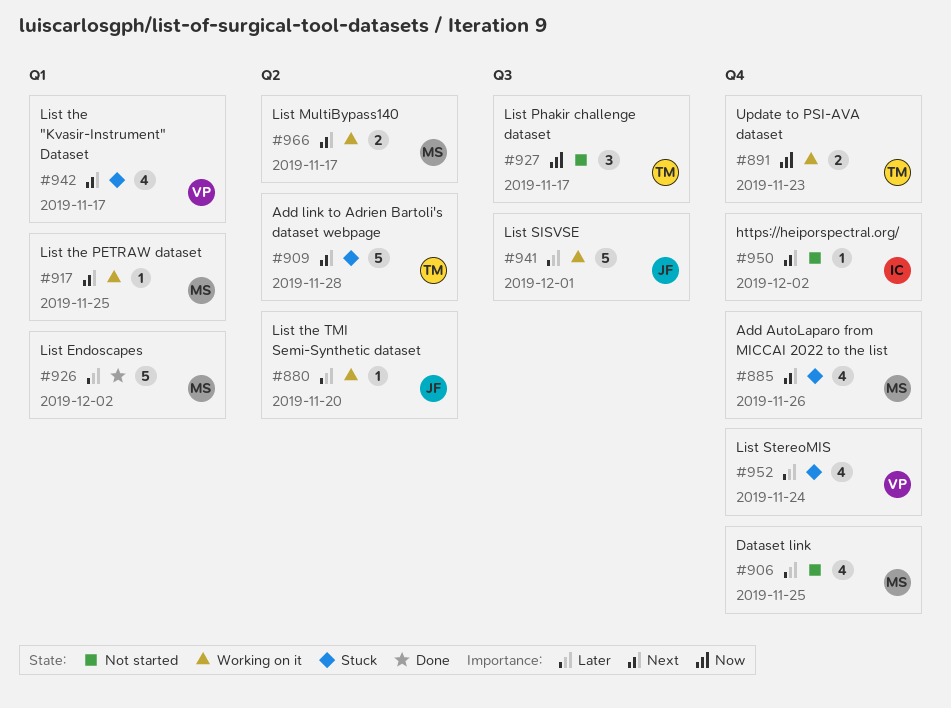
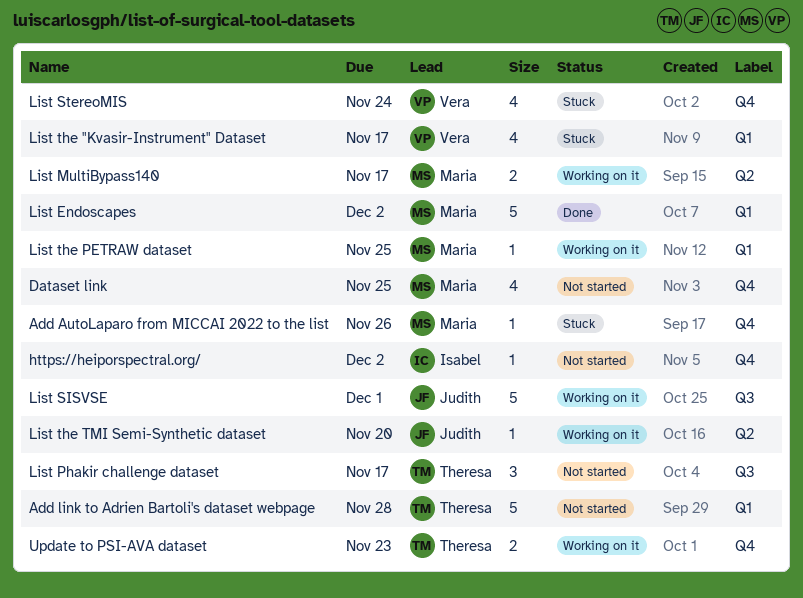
Add AutoLaparo from MICCAI 2022 to the list, estimate: 4 -> 1
Add link to Adrien Bartoli's dataset webpage, status: Stuck -> Not started
Add link to Adrien Bartoli's dataset webpage, label: Q2 -> Q1

